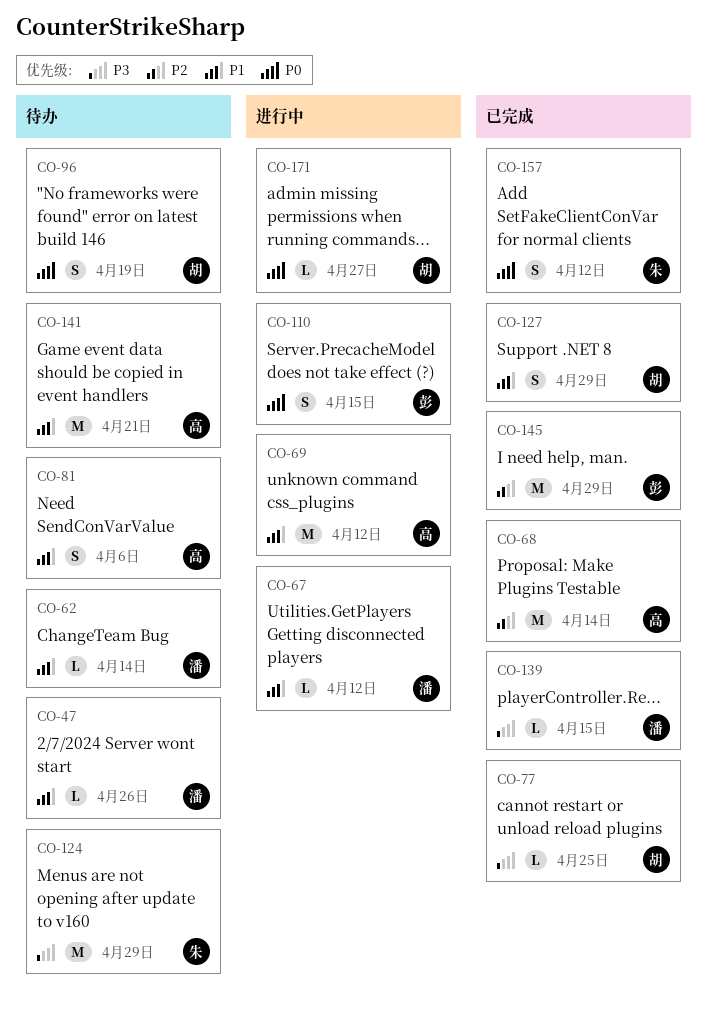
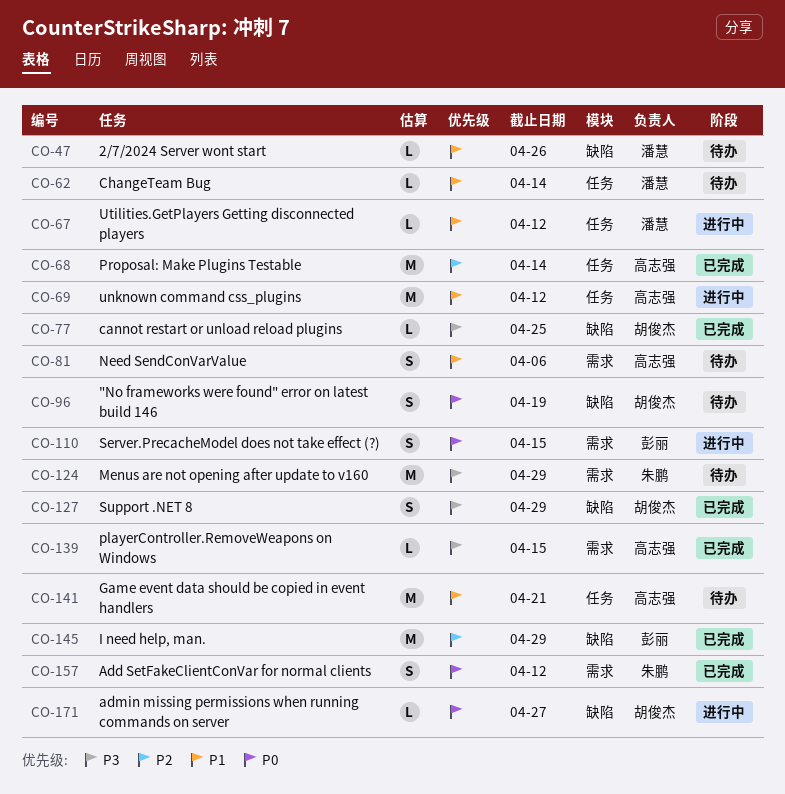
CO-127, priority: P1 -> P3
CO-139, owner: 潘慧 -> 高志强

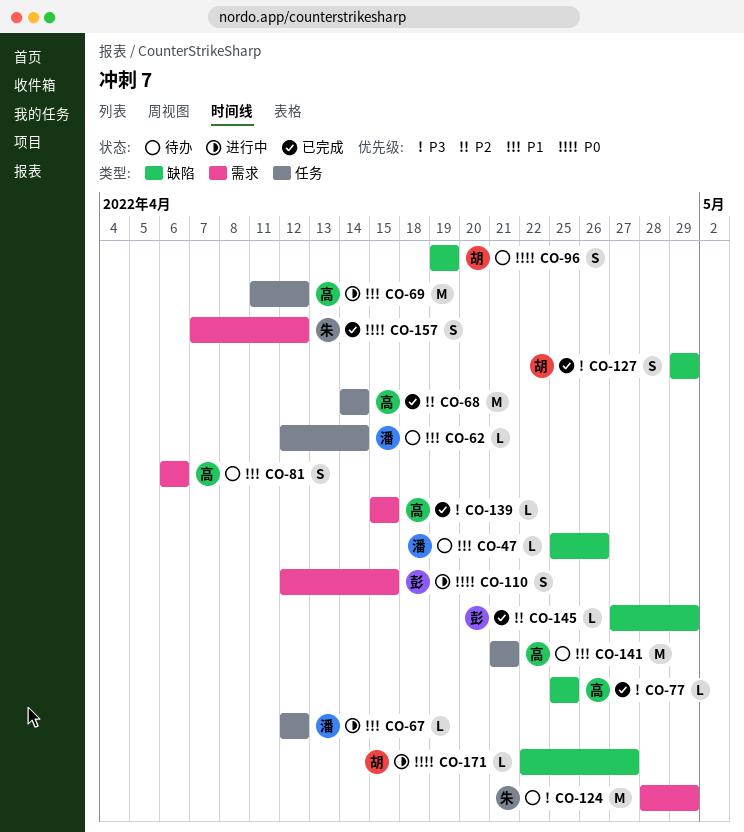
CO-77, owner: 胡俊杰 -> 高志强
CO-145, estimate: M -> L

